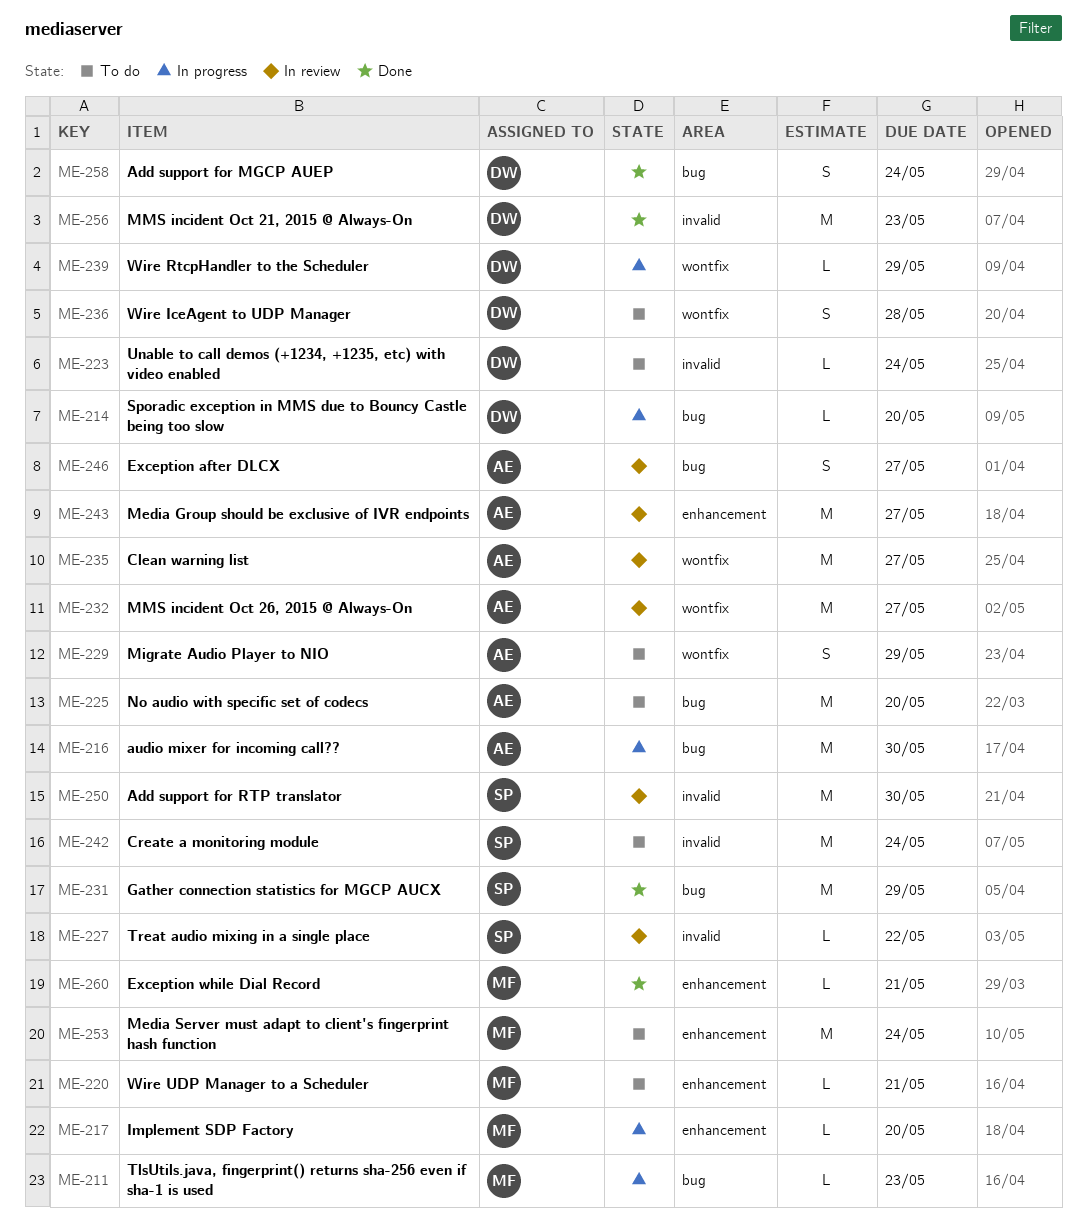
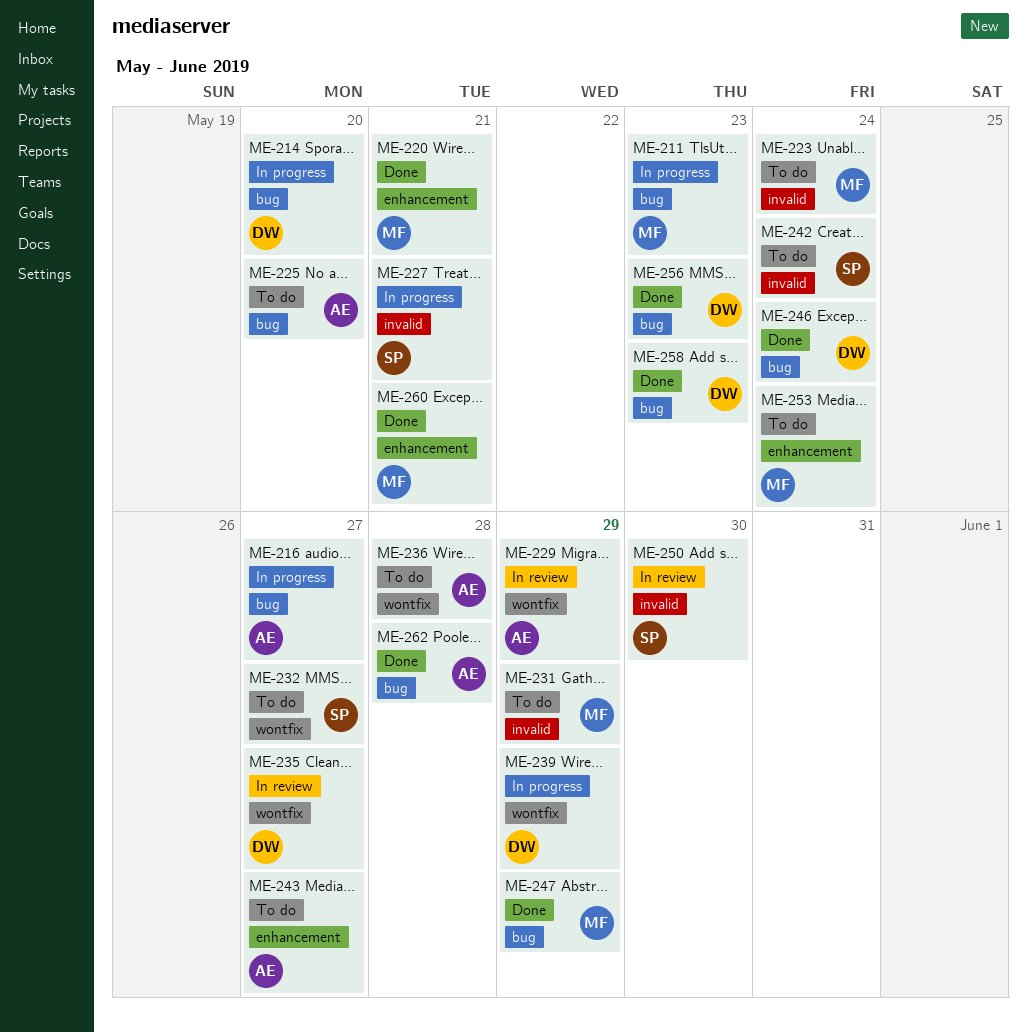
ME-216, due: May 30 -> May 27
ME-217: present -> none
ME-220, status: To do -> Done
ME-223, owner: DW -> MF
ME-227, status: In review -> In progress
ME-227, due: May 22 -> May 21
ME-229, status: To do -> In review
ME-231, status: Done -> To do
ME-231, owner: SP -> MF
ME-231, label: bug -> invalid
ME-232, status: In review -> To do
ME-232, owner: AE -> SP
ME-235, owner: AE -> DW
ME-236, owner: DW -> AE
ME-243, status: In review -> To do
ME-246, status: In review -> Done
ME-246, owner: AE -> DW
ME-246, due: May 27 -> May 24
ME-247: none -> present
ME-256, label: invalid -> bug
ME-258, due: May 24 -> May 23
ME-262: none -> present

